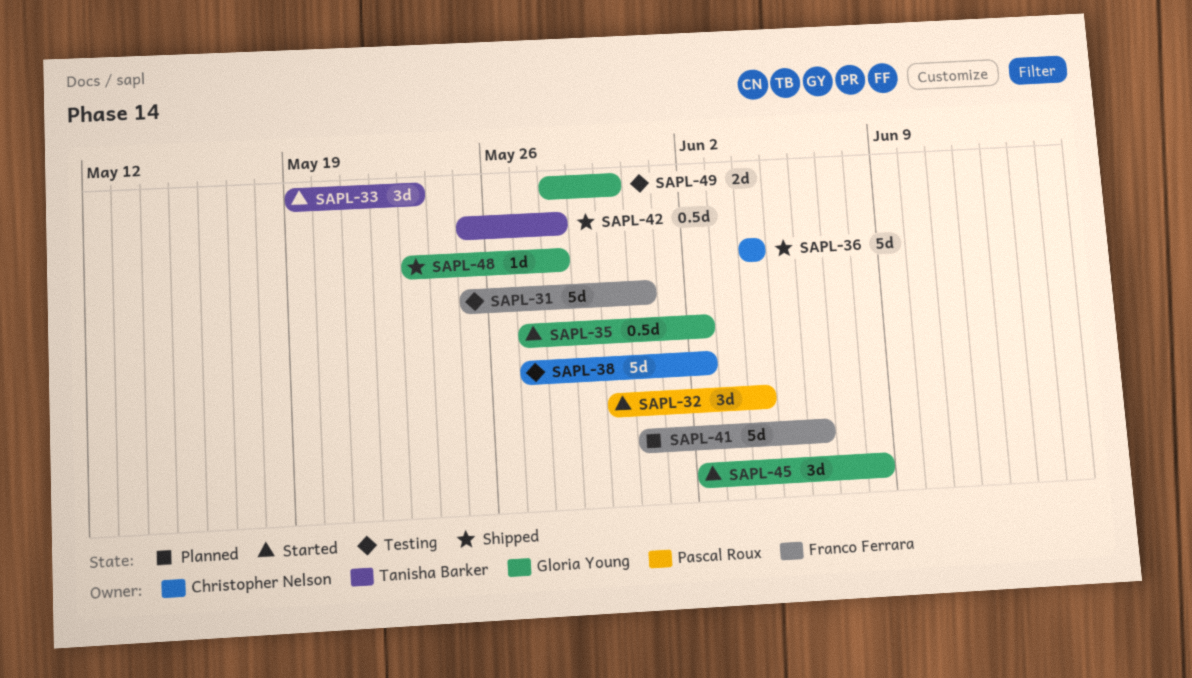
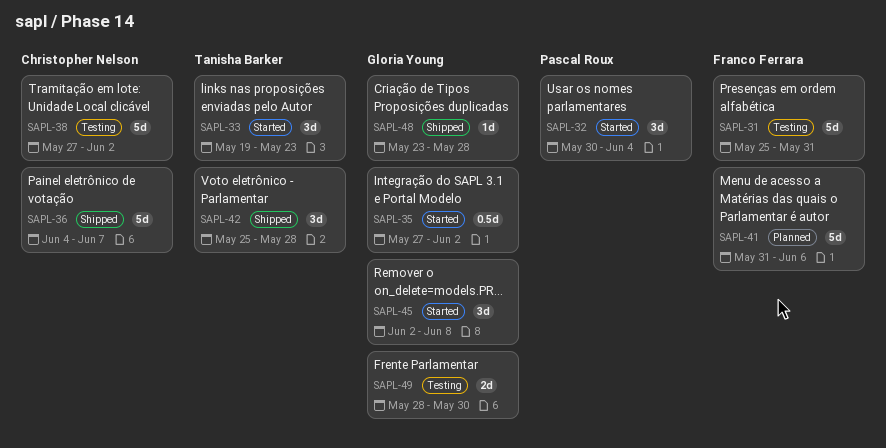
SAPL-36, due: Jun 4 -> Jun 7
SAPL-42, estimate: 0.5d -> 3d

